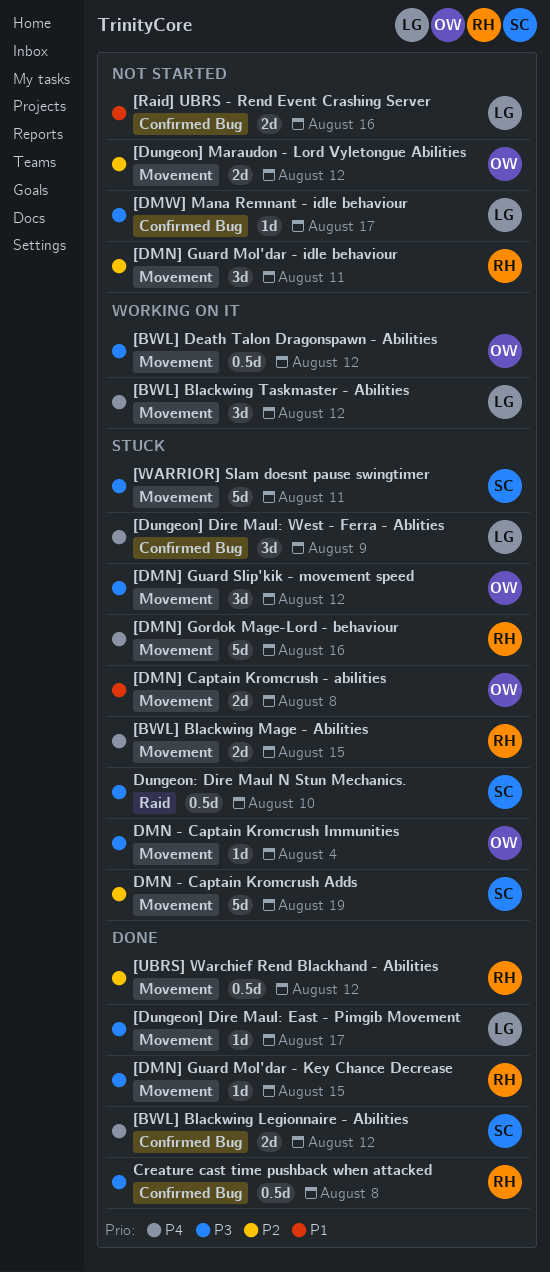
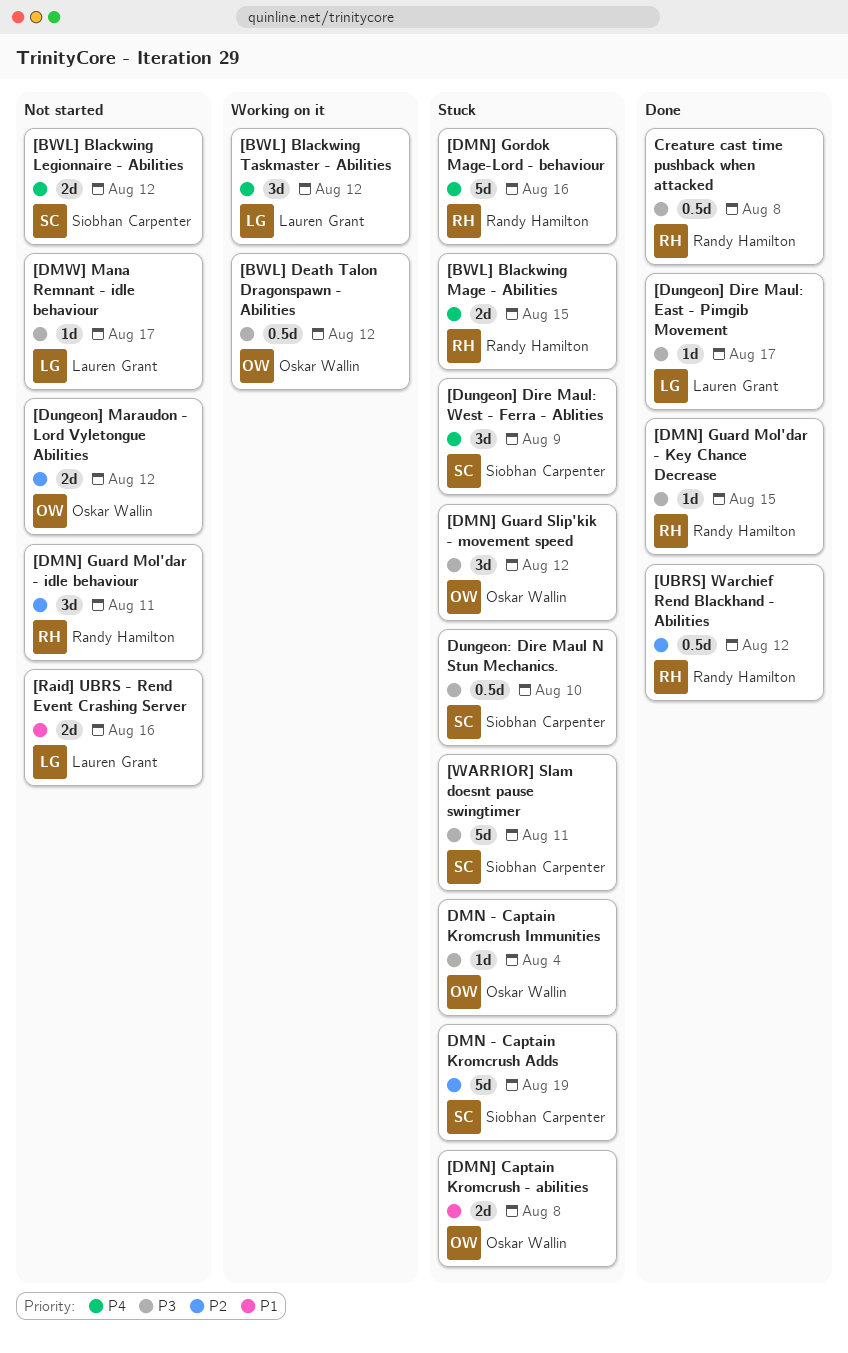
[BWL] Blackwing Legionnaire - Abilities, status: Done -> Not started
[Dungeon] Dire Maul: West - Ferra - Ablities, owner: Lauren Grant -> Siobhan Carpenter

